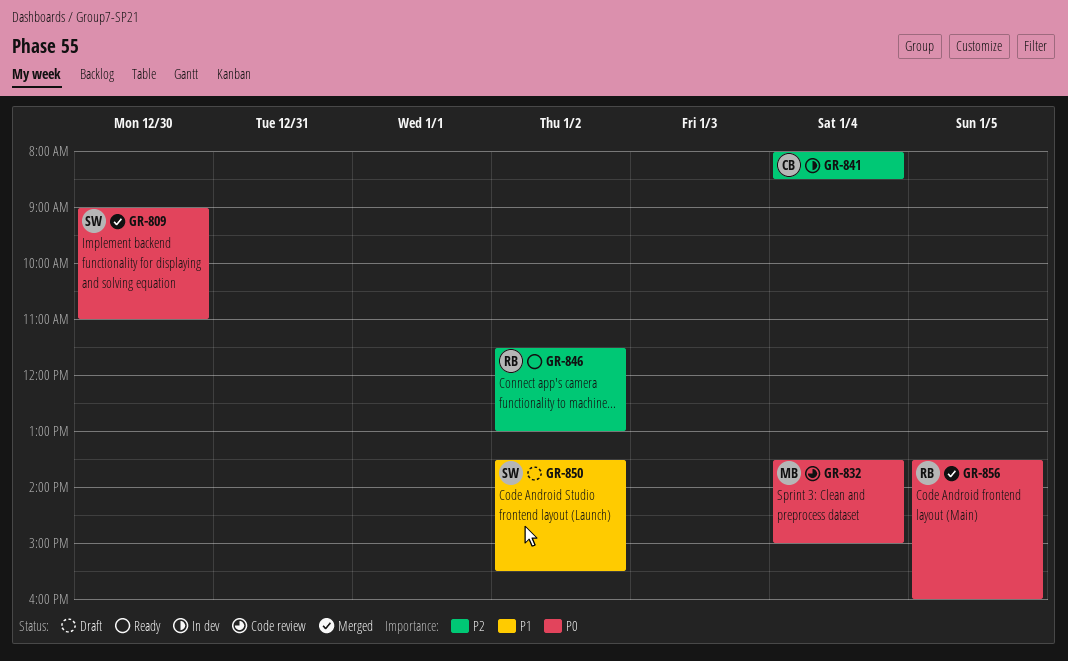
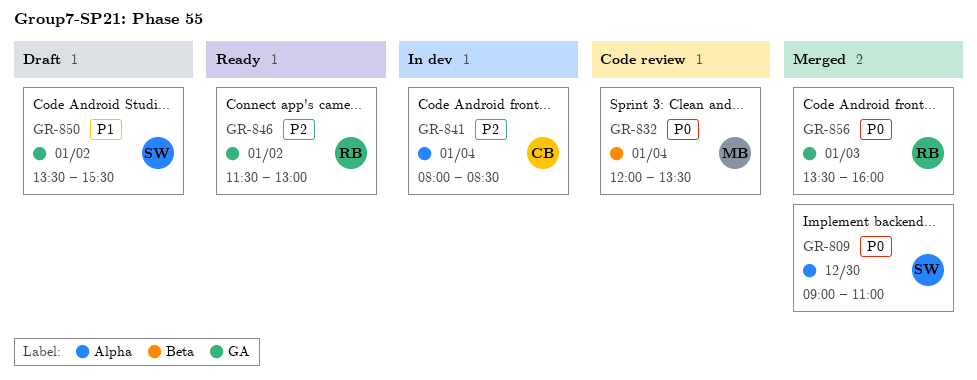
GR-832, begins: 13:30 -> 12:00
GR-832, ends: 15:00 -> 13:30
GR-856, day: Jan 5 -> Jan 3

